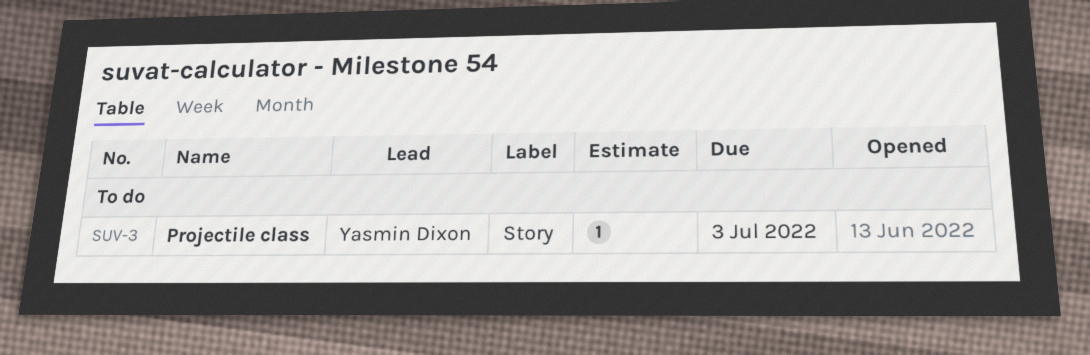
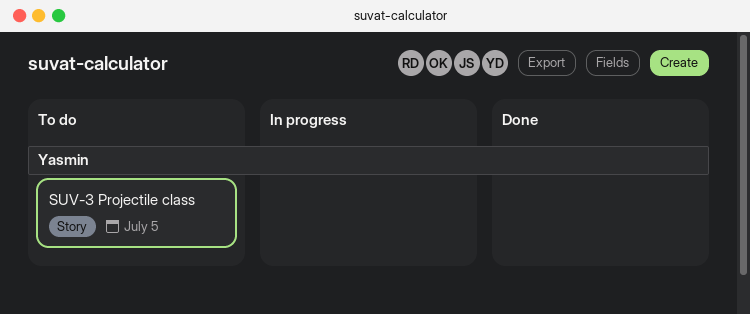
SUV-3, due: Jul 3 -> Jul 5

